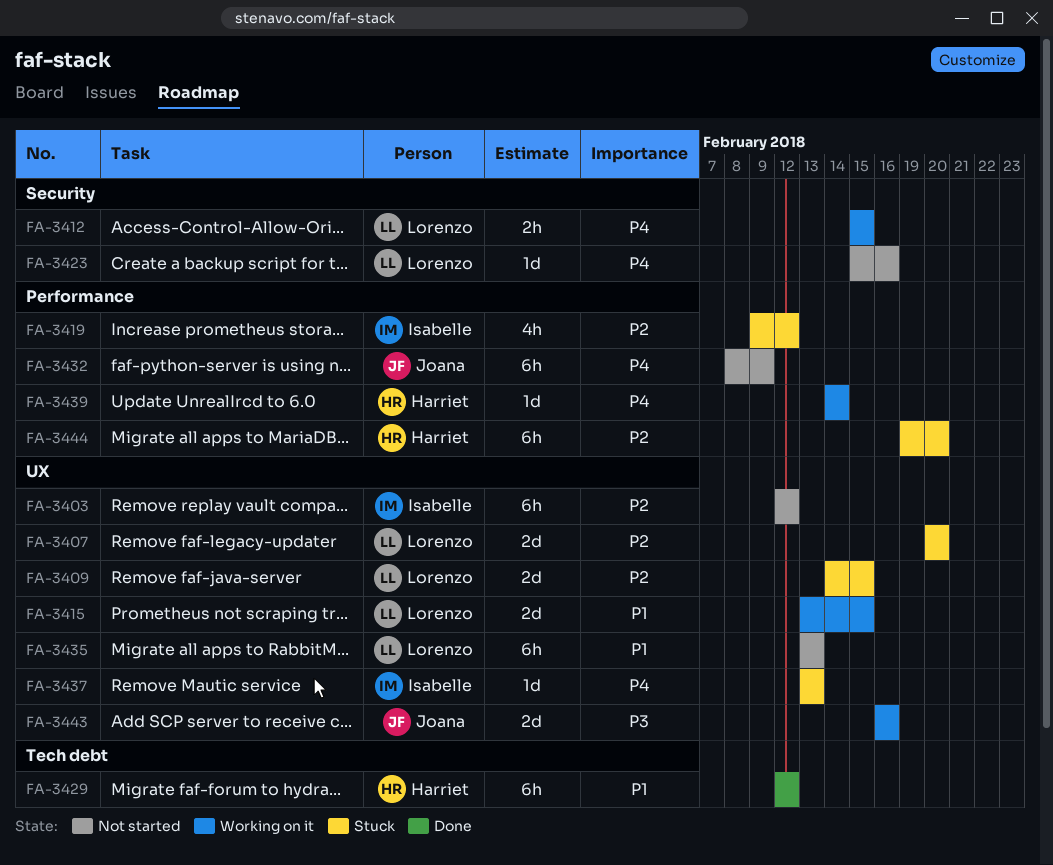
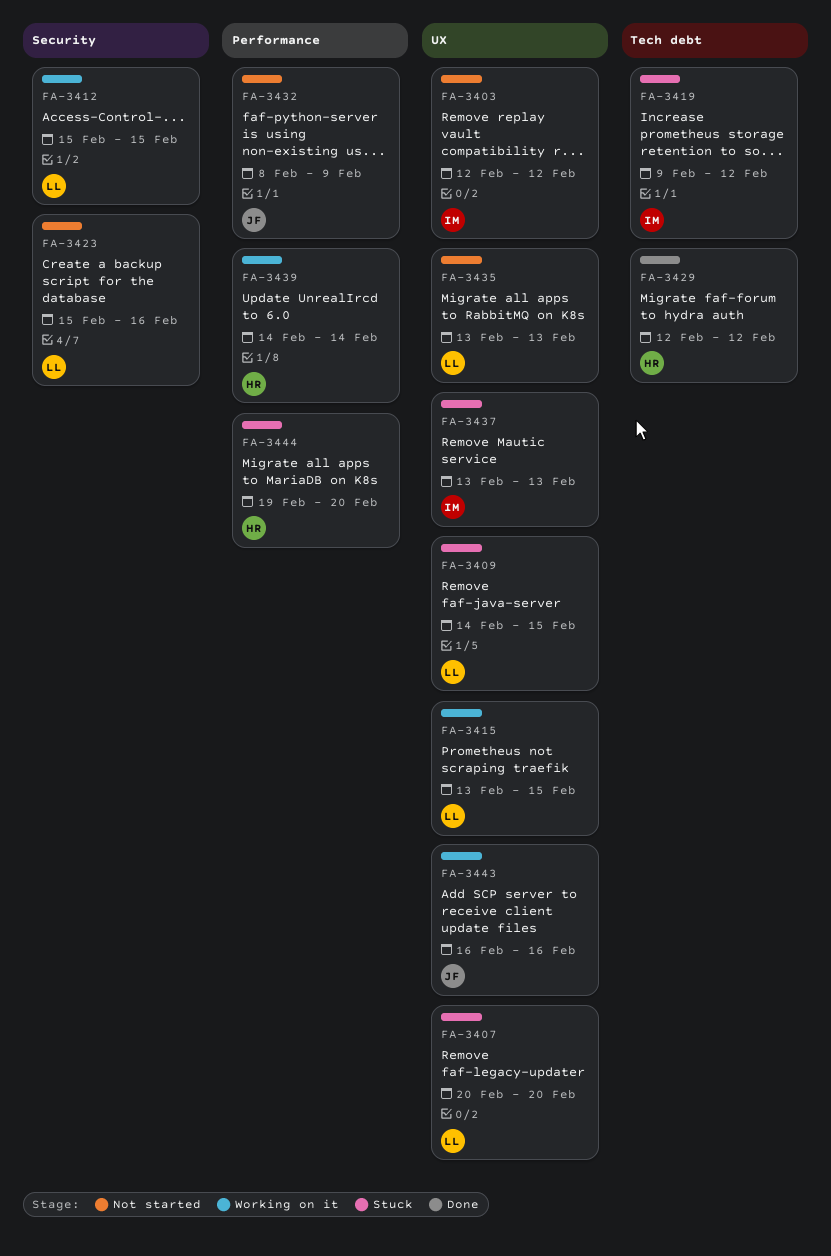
FA-3419, label: Performance -> Tech debt

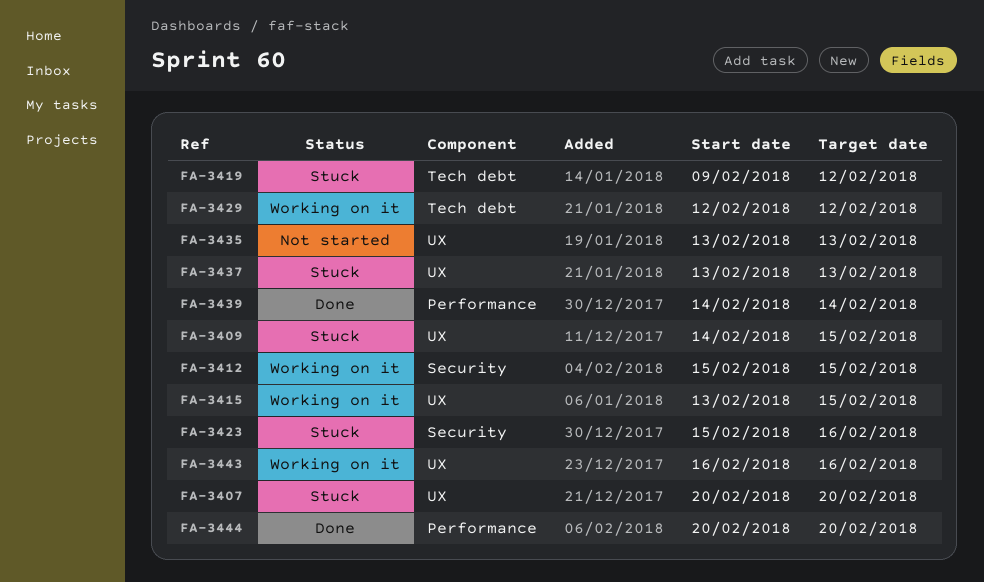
FA-3403: present -> none
FA-3423, status: Not started -> Stuck
FA-3429, status: Done -> Working on it
FA-3432: present -> none
FA-3439, status: Working on it -> Done
FA-3444, status: Stuck -> Done
FA-3444, start: Feb 19 -> Feb 20

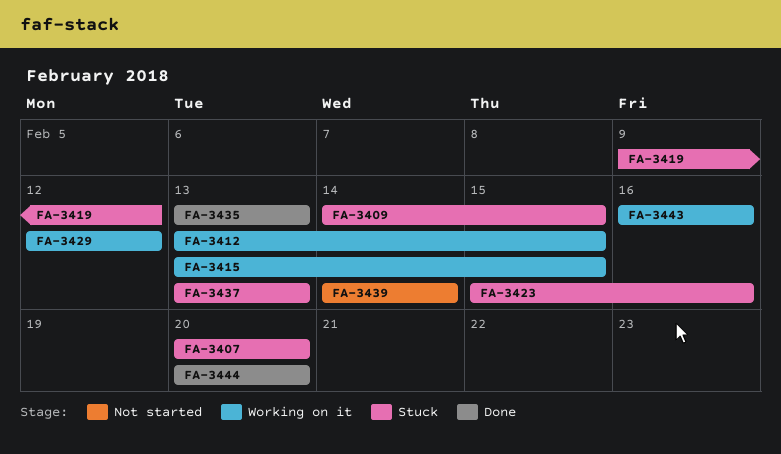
FA-3412, start: Feb 15 -> Feb 13
FA-3435, status: Not started -> Done
FA-3439, status: Done -> Not started

